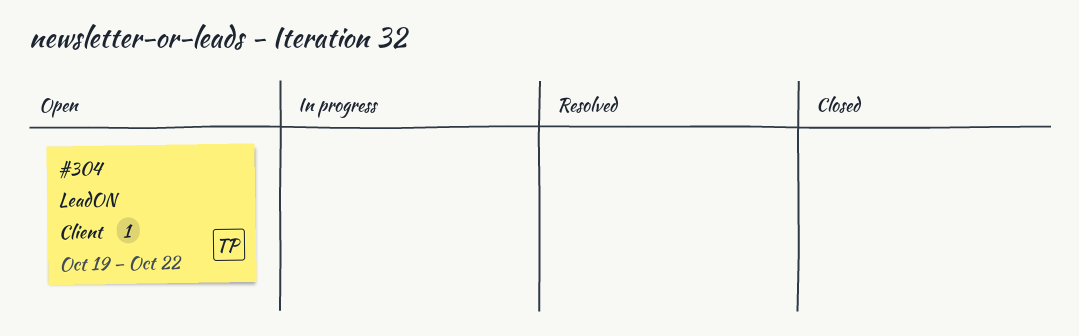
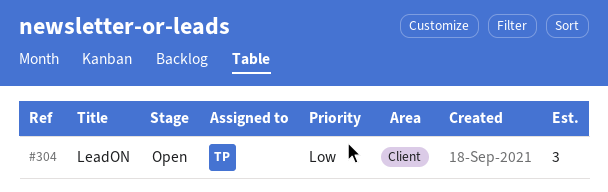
#304, estimate: 1 -> 3

